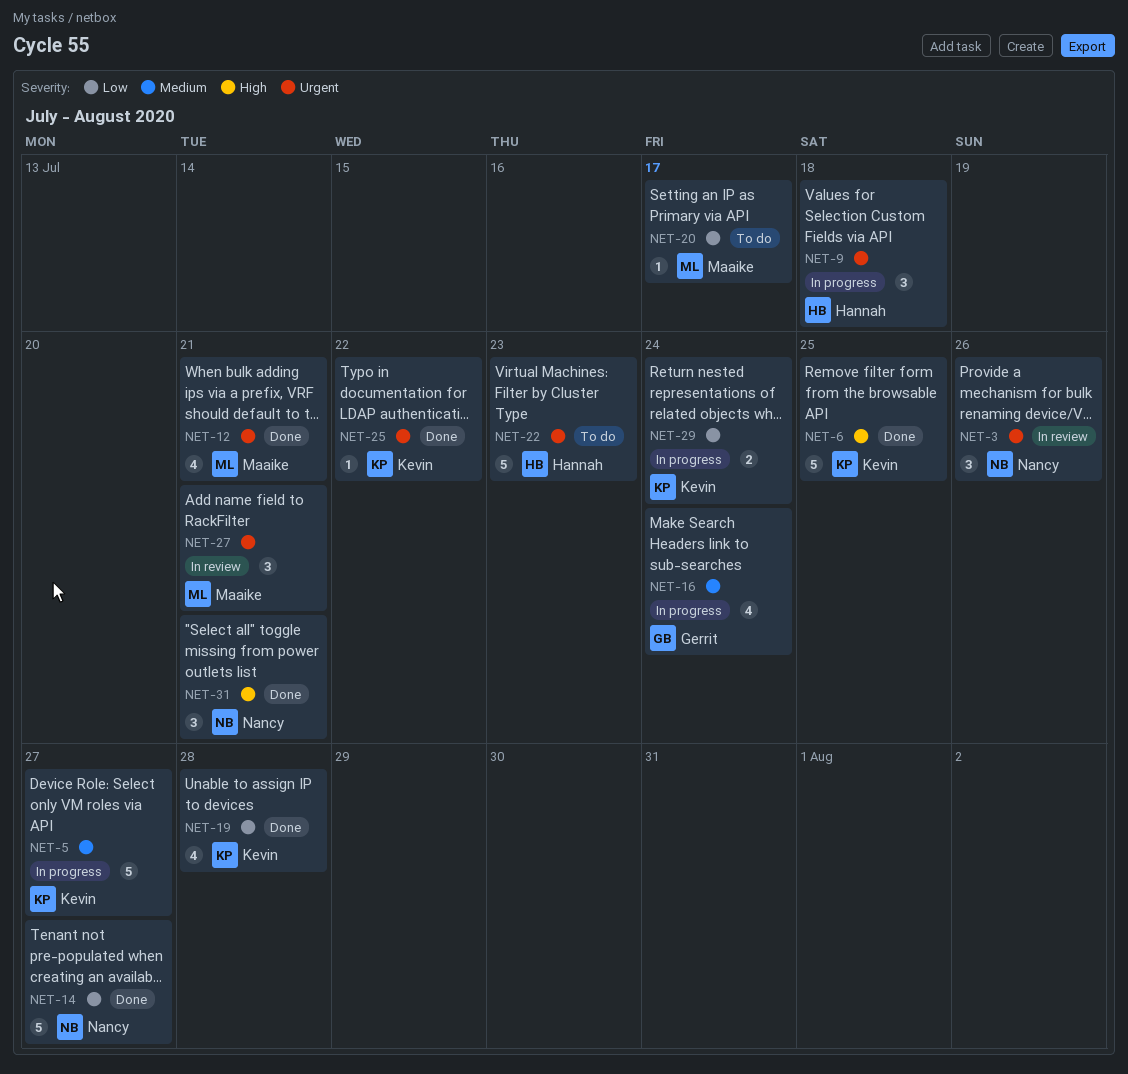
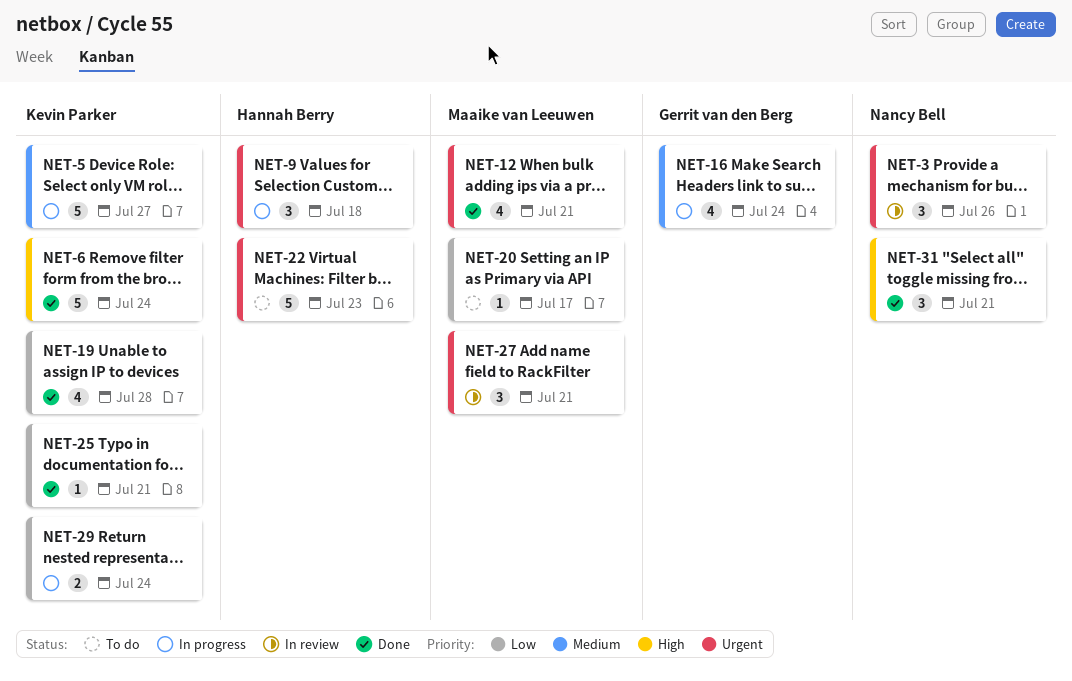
NET-6, due: Jul 25 -> Jul 24
NET-14: present -> none
NET-25, priority: Urgent -> Low
NET-25, due: Jul 22 -> Jul 21

